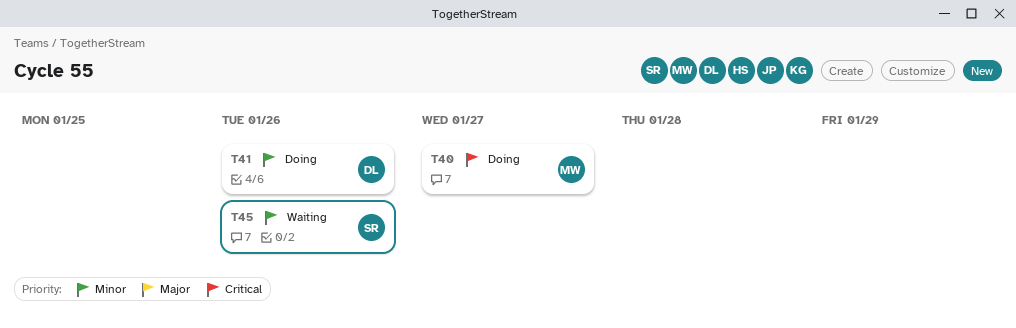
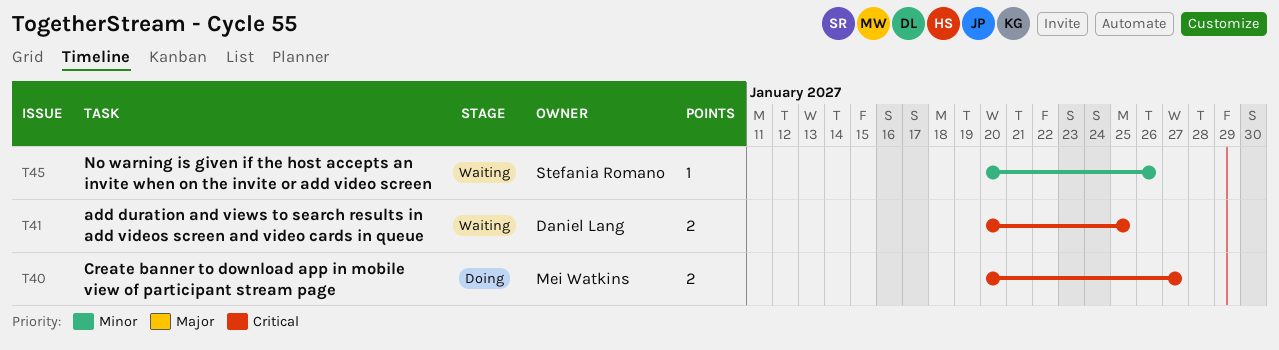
T41, status: Doing -> Waiting
T41, priority: Minor -> Critical
T41, due: Jan 26 -> Jan 25

